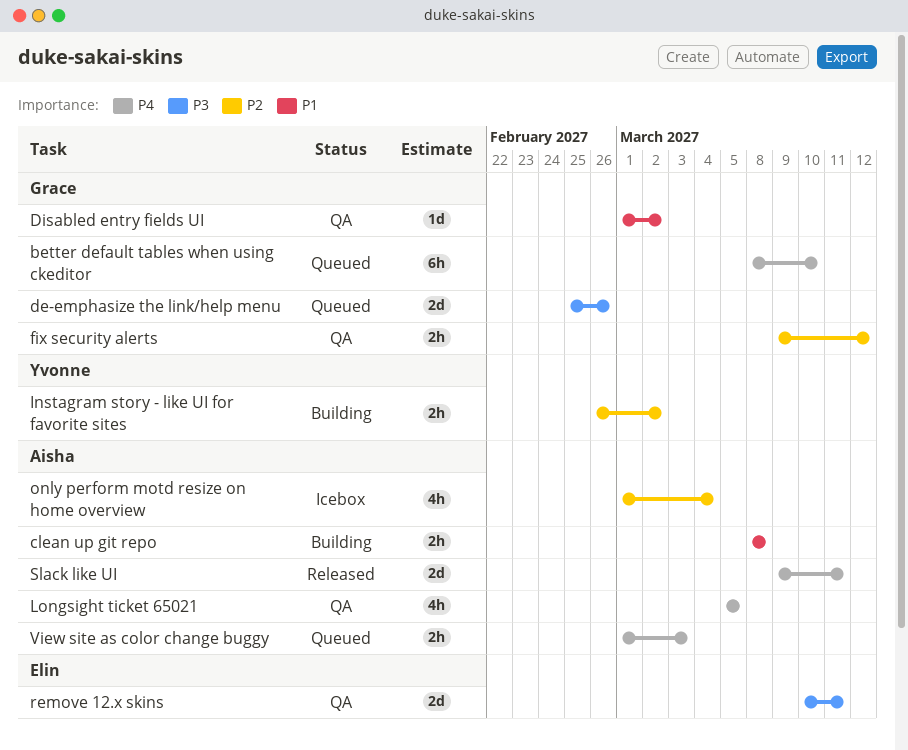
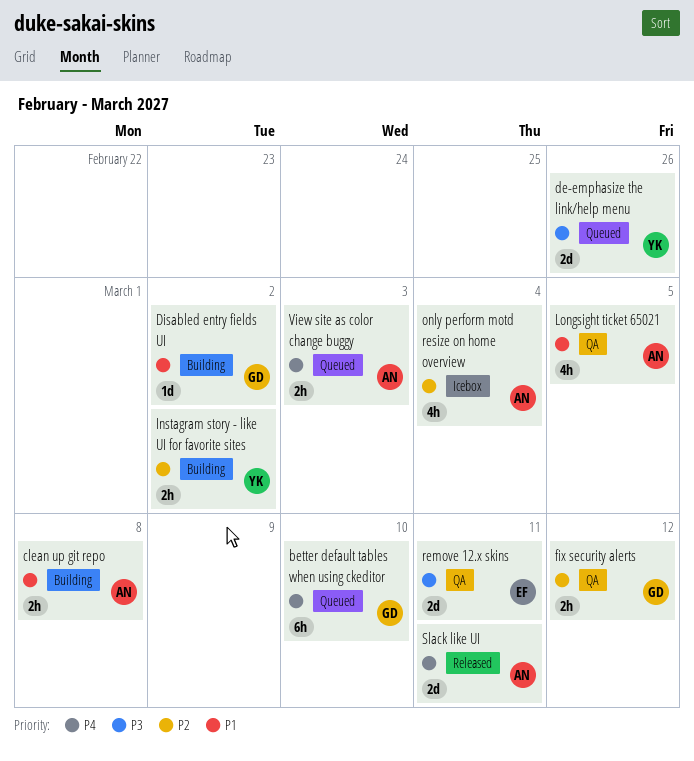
de-emphasize the link/help menu, owner: Grace -> Yvonne
Disabled entry fields UI, status: QA -> Building
Longsight ticket 65021, priority: P4 -> P1

